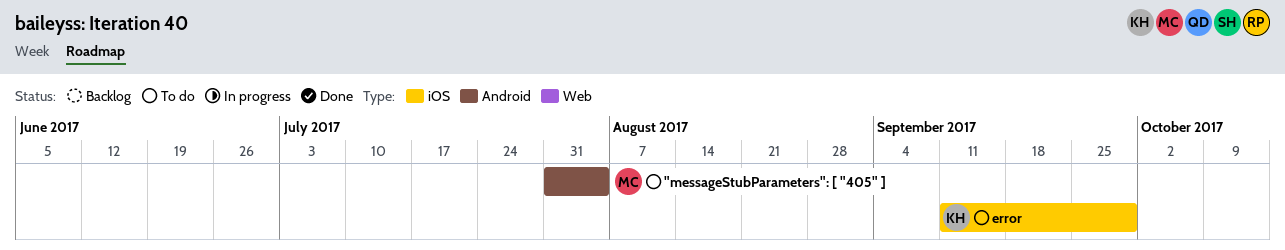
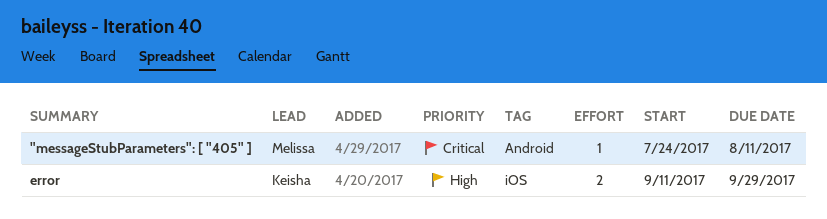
"messageStubParameters": [ "405" ], start: Jul 31 -> Jul 24
"messageStubParameters": [ "405" ], due: Aug 4 -> Aug 11

